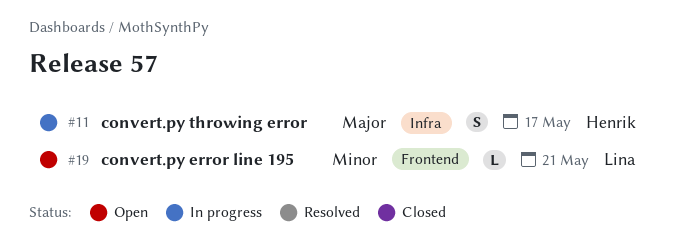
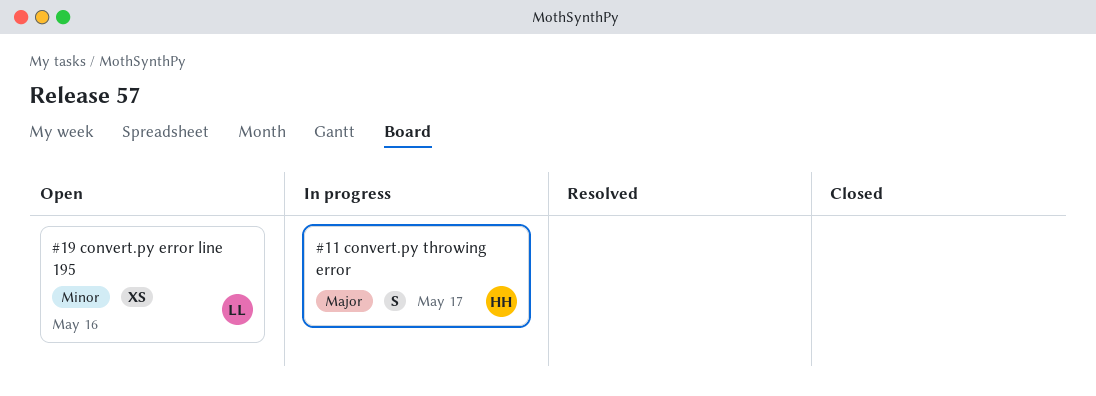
#19, estimate: L -> XS
#19, due: May 21 -> May 16

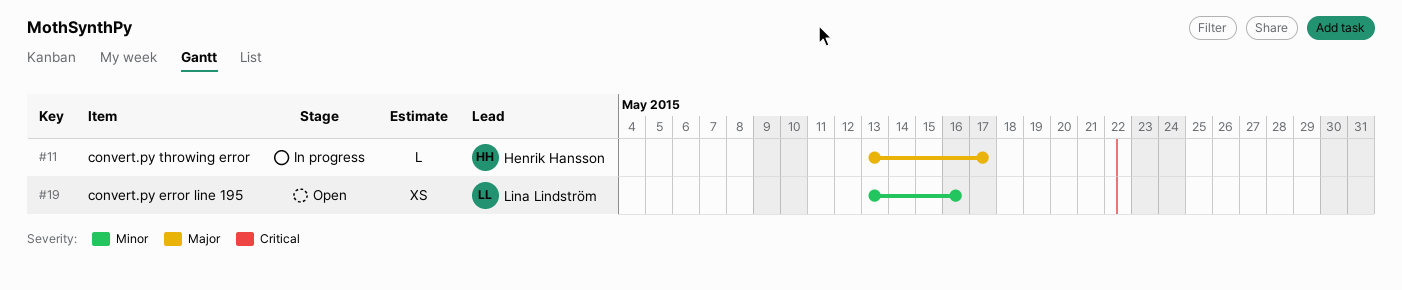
#11, estimate: S -> L

